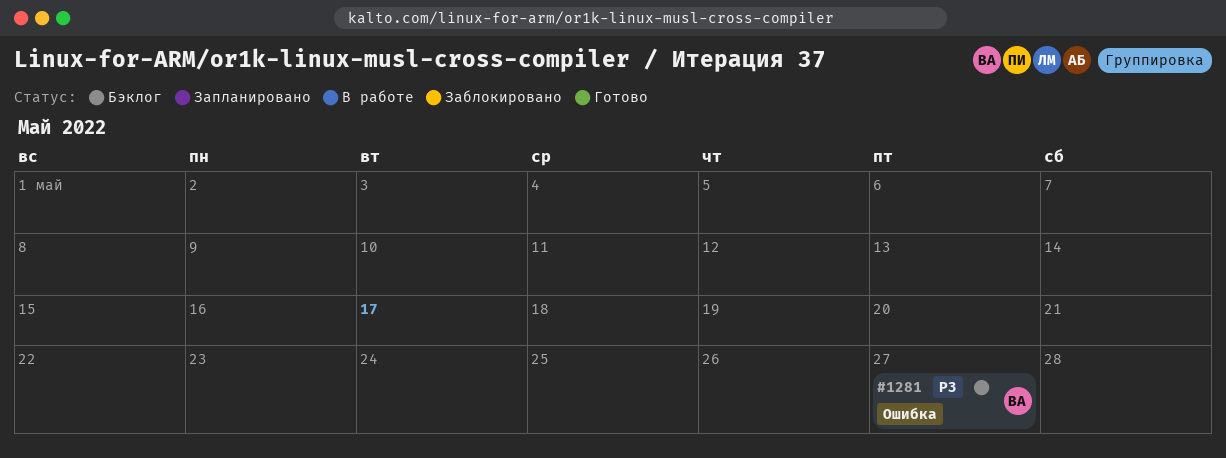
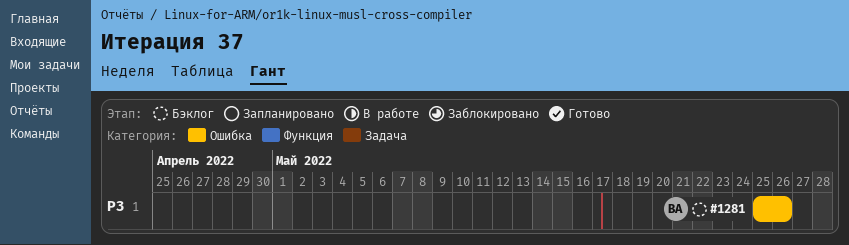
#1281, due: May 27 -> May 26

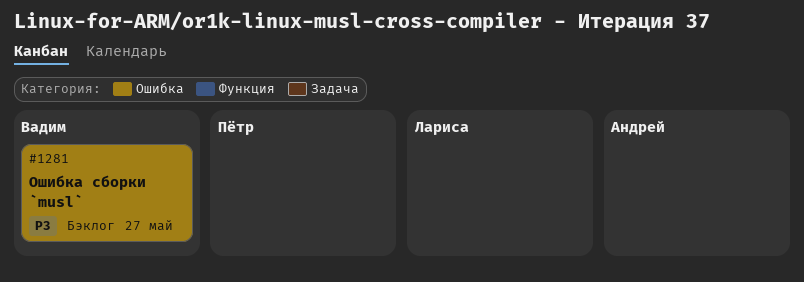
#1281, due: May 26 -> May 27

